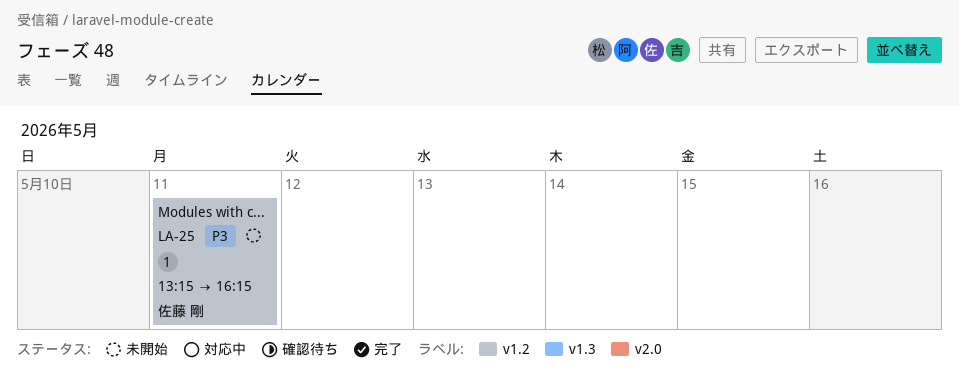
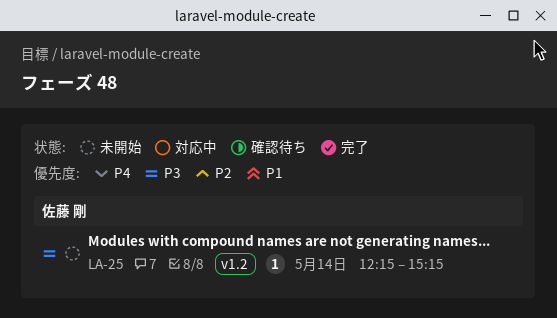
LA-25, day: May 11 -> May 14
LA-25, begins: 13:15 -> 12:15
LA-25, ends: 16:15 -> 15:15

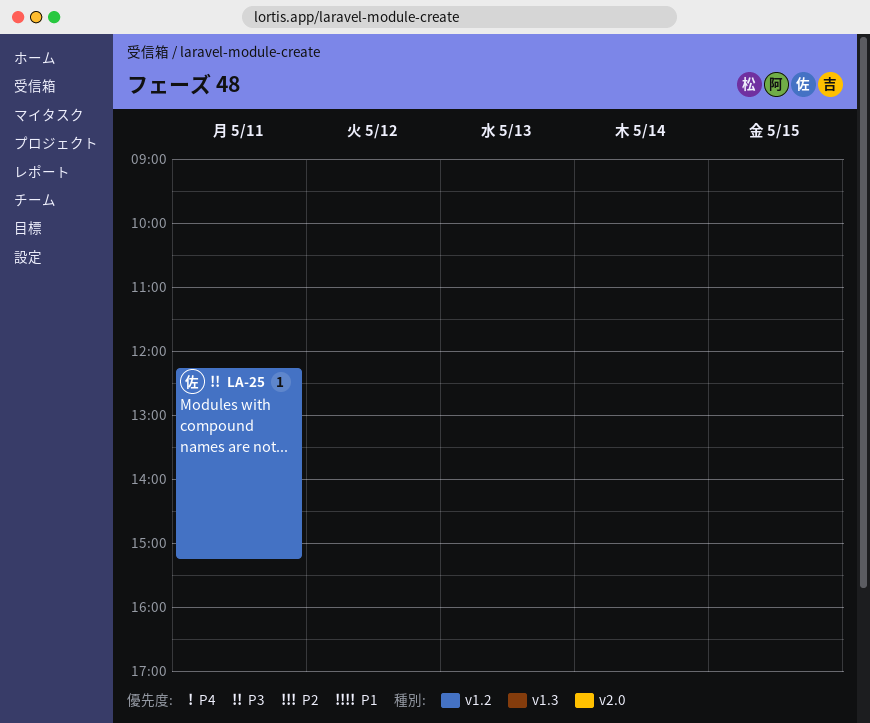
LA-25, day: May 14 -> May 11

